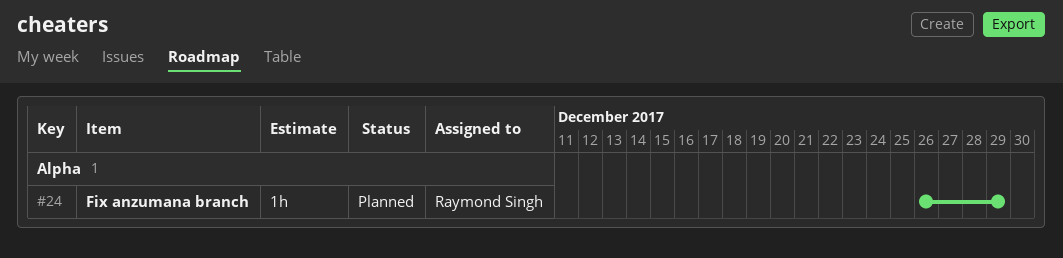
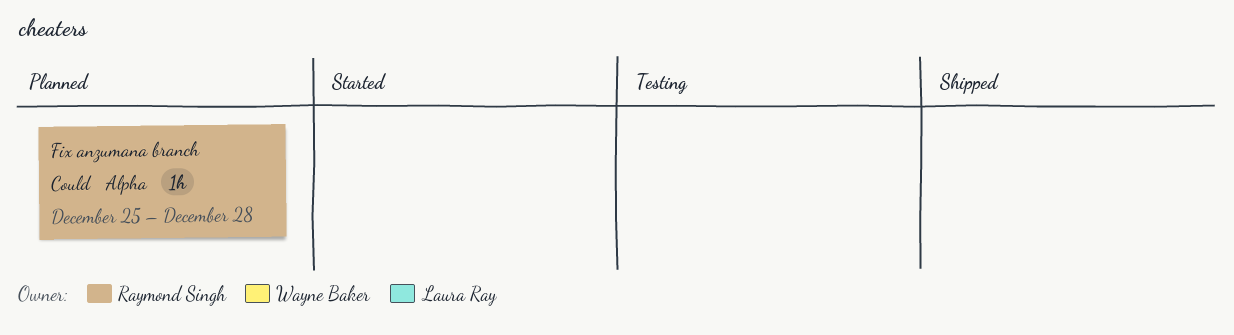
Fix anzumana branch, start: Dec 26 -> Dec 25
Fix anzumana branch, due: Dec 29 -> Dec 28

